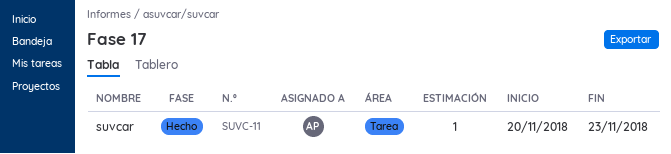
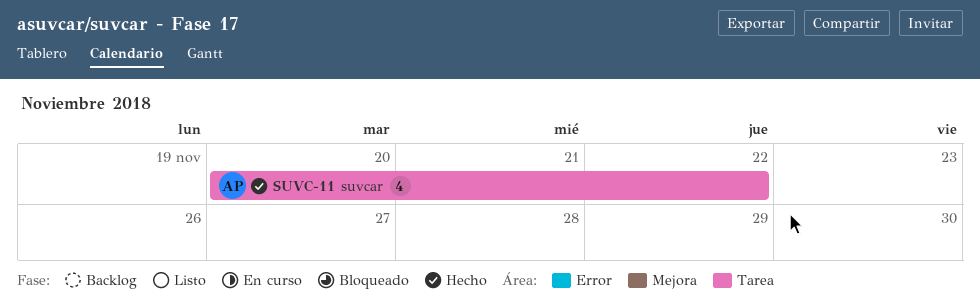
SUVC-11, estimate: 1 -> 4
SUVC-11, due: Nov 23 -> Nov 22

